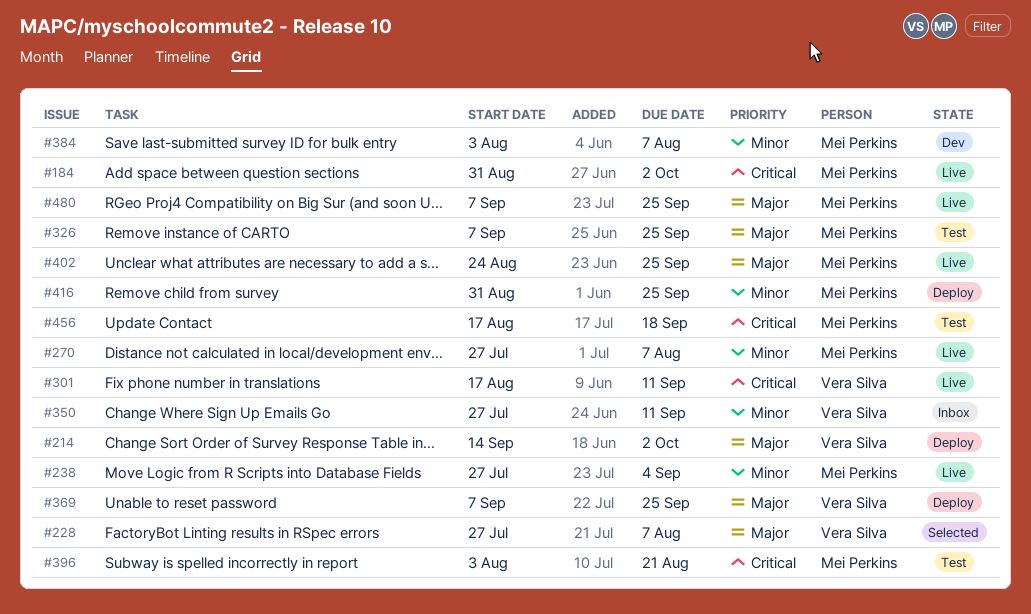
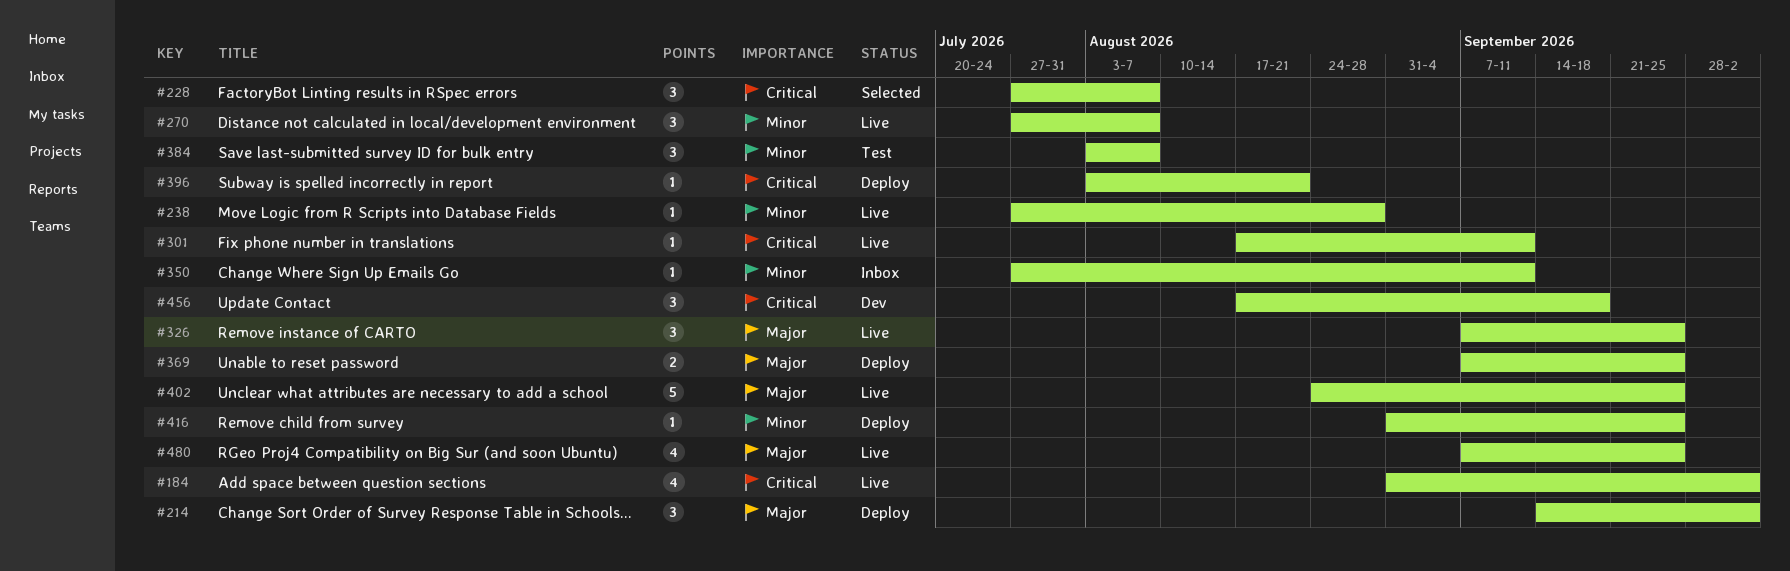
#228, priority: Major -> Critical
#238, due: Sep 4 -> Aug 28
#326, status: Test -> Live
#384, status: Dev -> Test
#396, status: Test -> Deploy
#456, status: Test -> Dev

